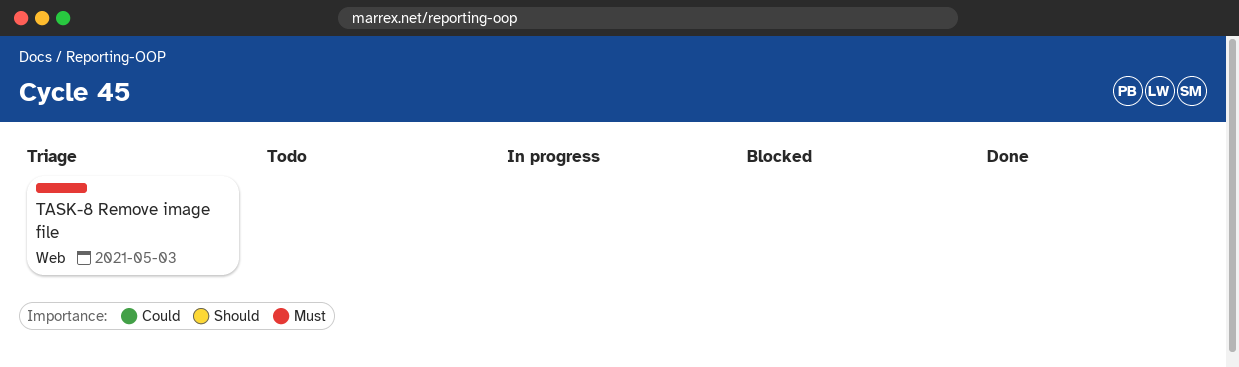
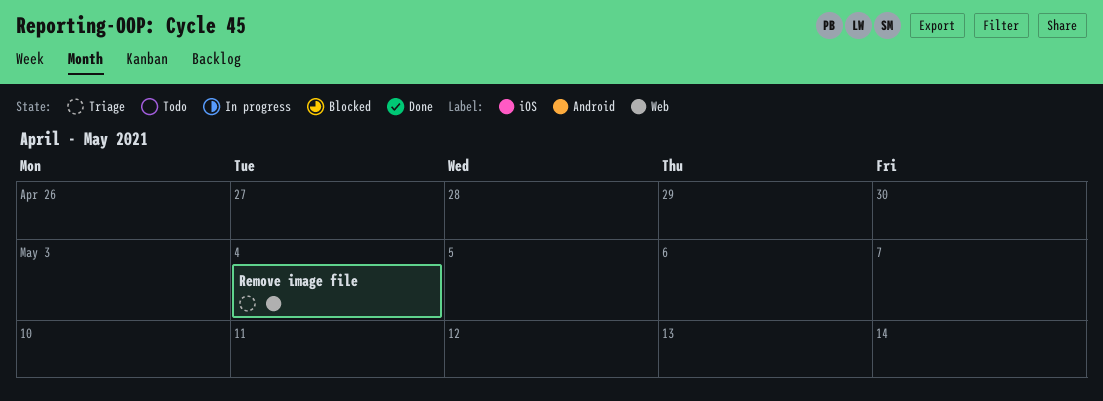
Remove image file, due: May 3 -> May 4

